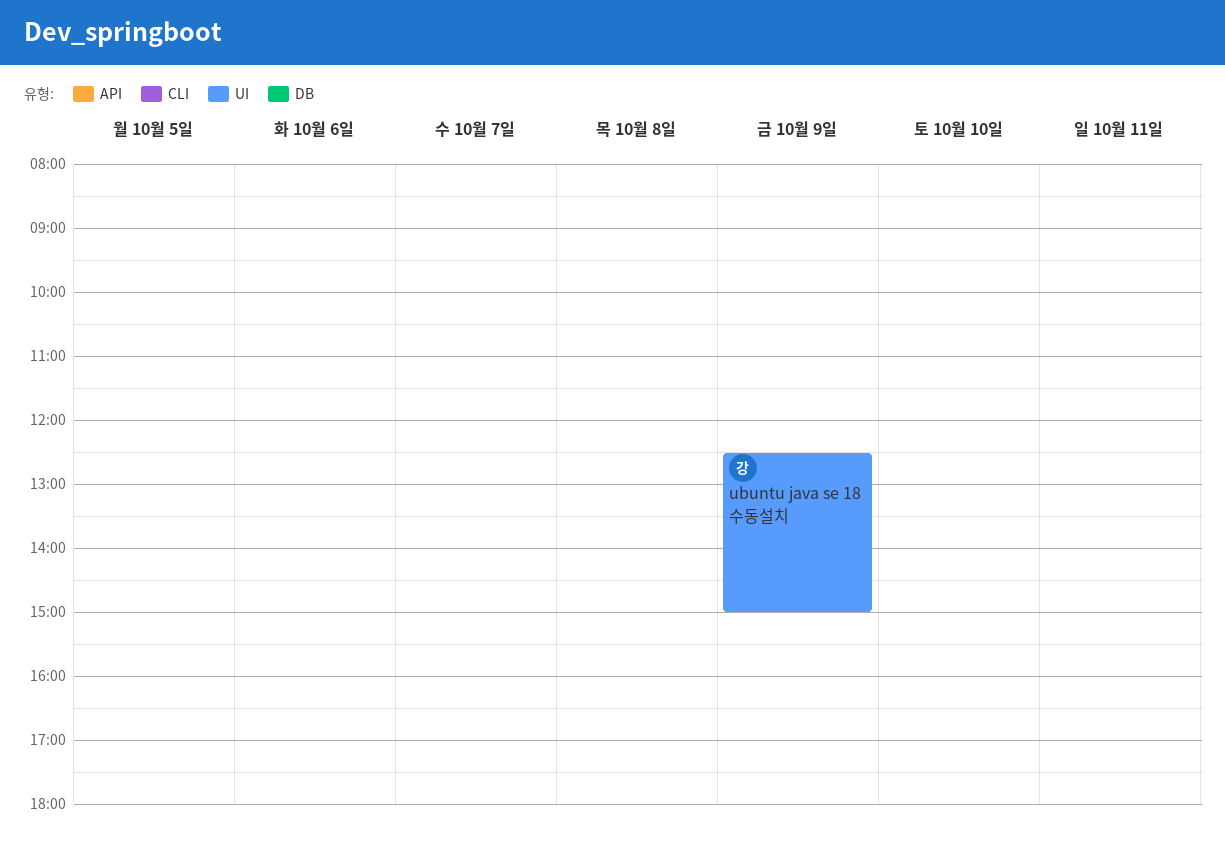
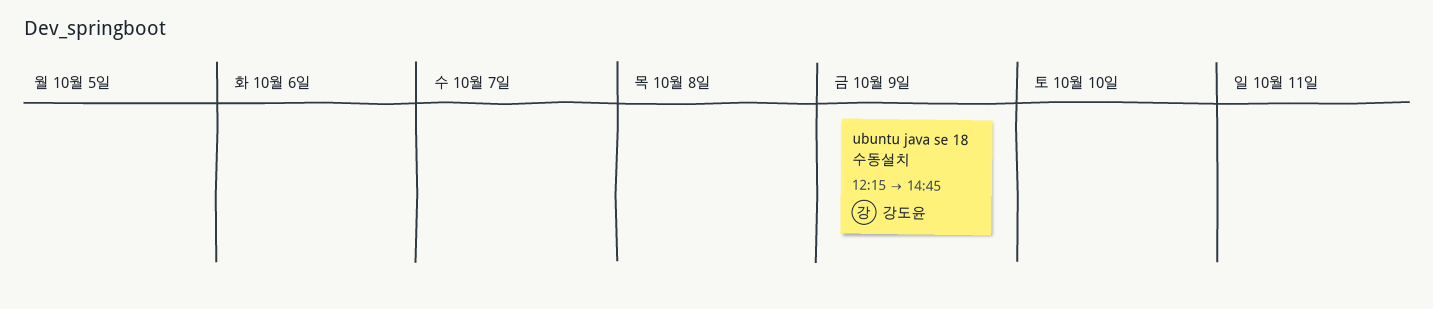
ubuntu java se 18 수동설치, begins: 12:30 -> 12:15
ubuntu java se 18 수동설치, ends: 15:00 -> 14:45

